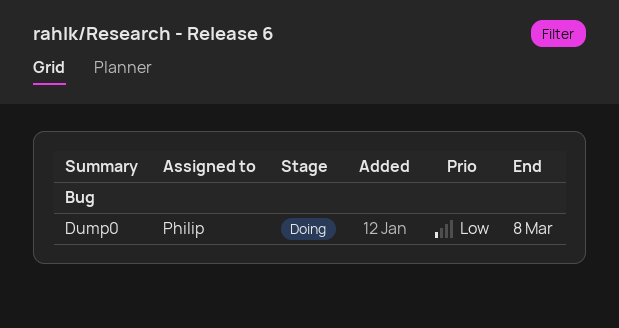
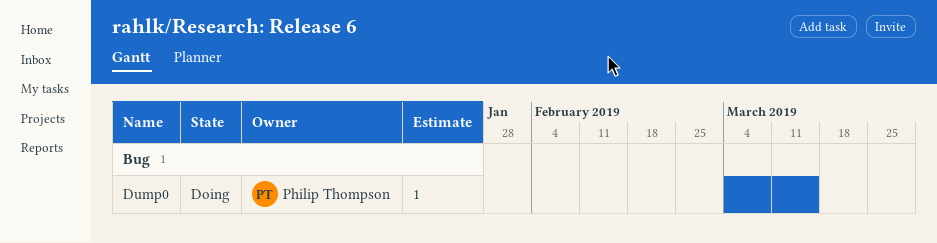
Dump0, due: Mar 8 -> Mar 15

